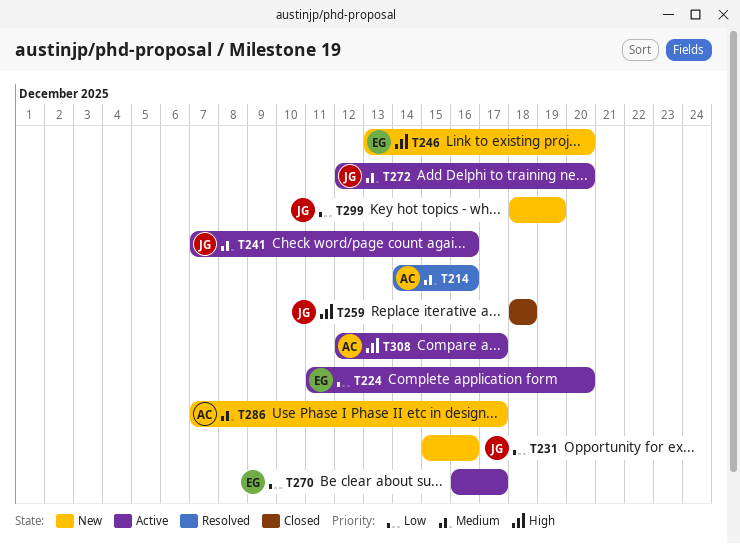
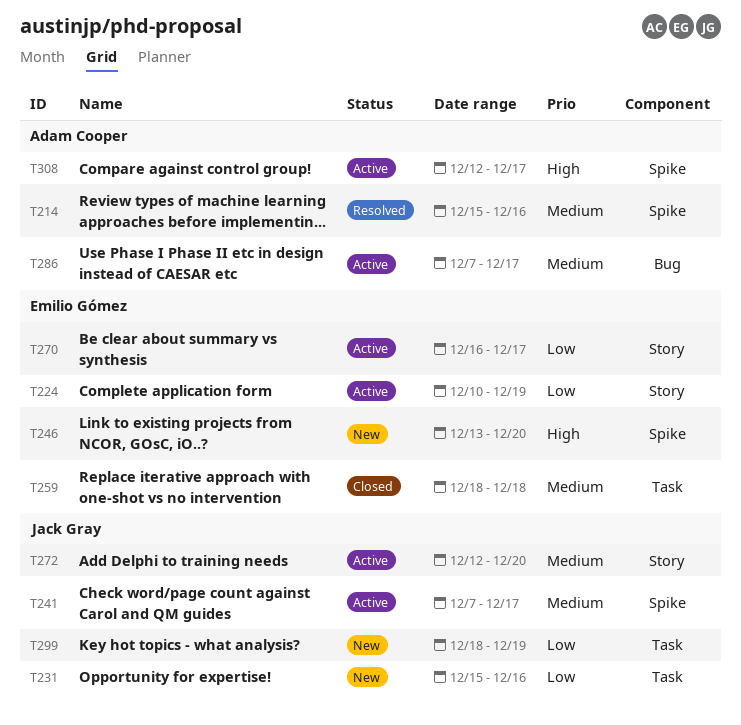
T214, start: Dec 14 -> Dec 15
T224, start: Dec 11 -> Dec 10
T224, due: Dec 20 -> Dec 19
T241, due: Dec 16 -> Dec 17
T259, owner: Jack Gray -> Emilio Gómez
T259, priority: High -> Medium
T286, status: New -> Active

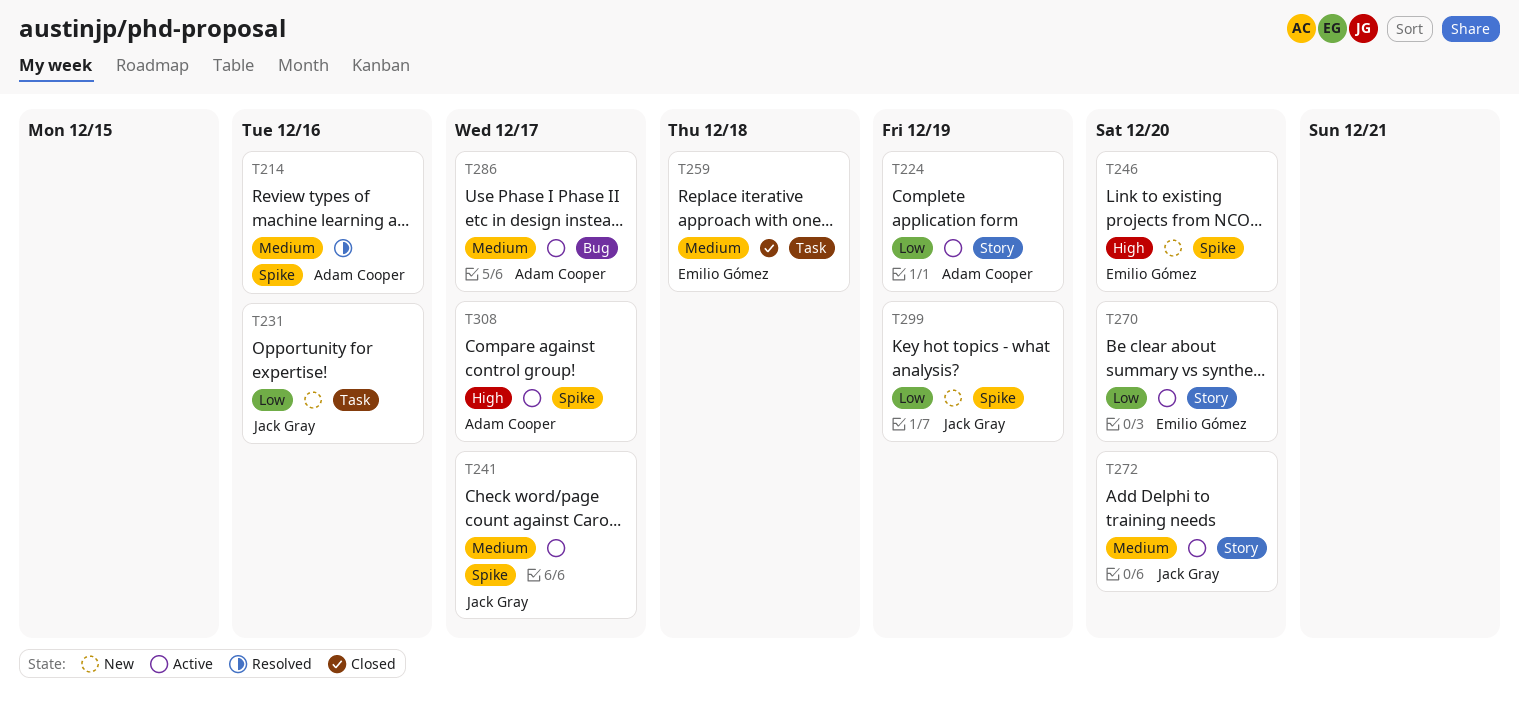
T224, owner: Emilio Gómez -> Adam Cooper
T270, due: Dec 17 -> Dec 20
T299, label: Task -> Spike

